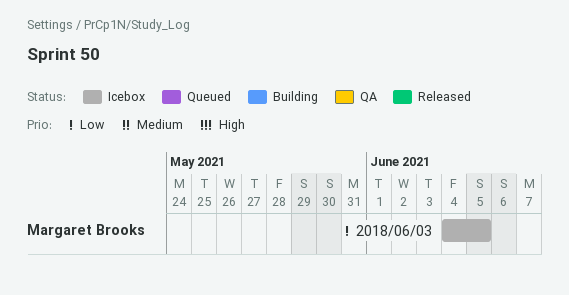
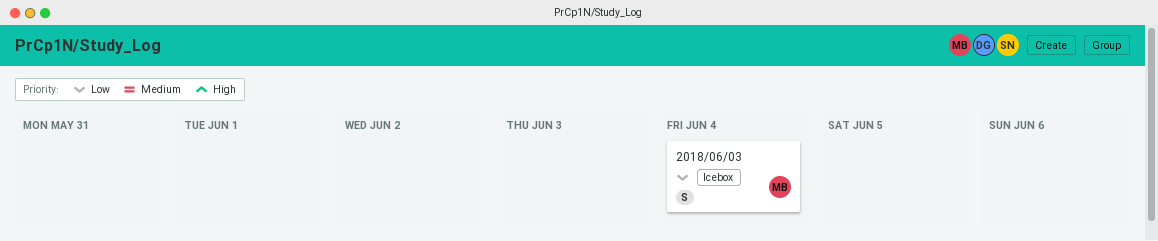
2018/06/03, due: Jun 5 -> Jun 4

